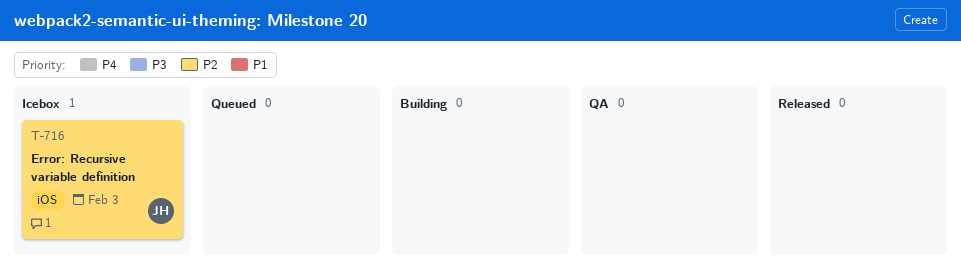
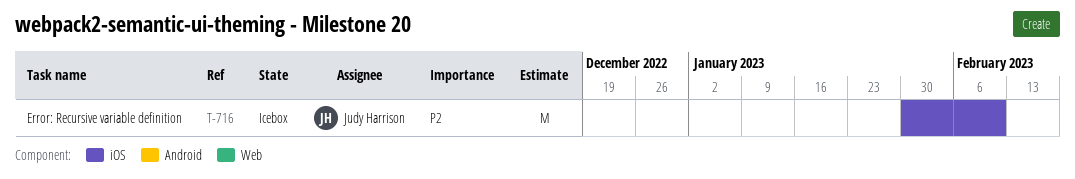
T-716, due: Feb 3 -> Feb 10

